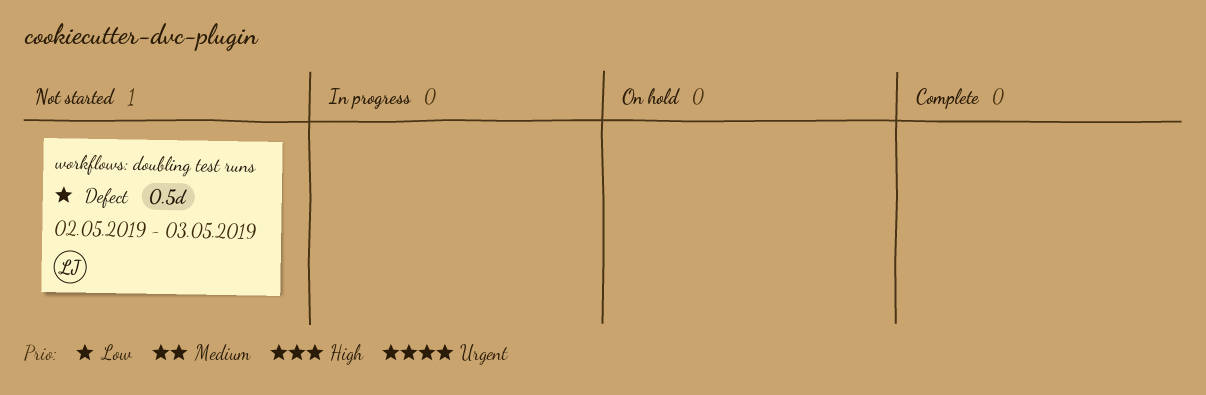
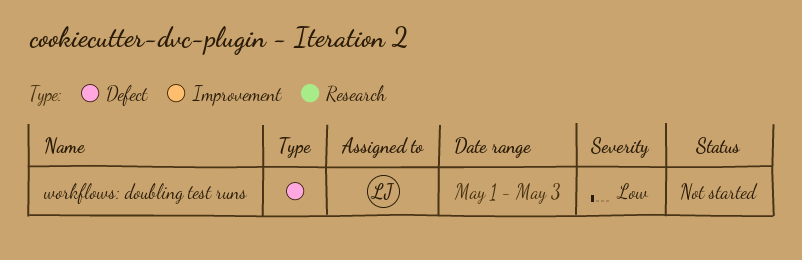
workflows: doubling test runs, start: May 2 -> May 1

